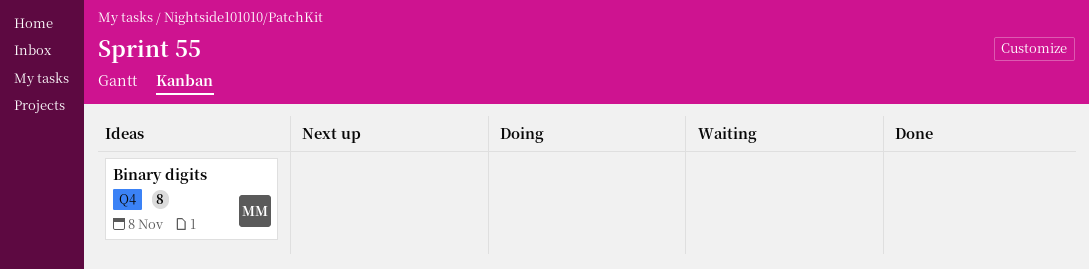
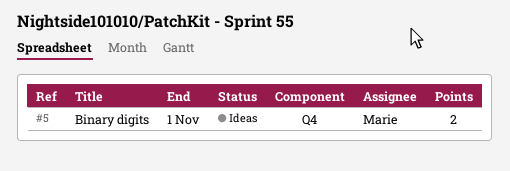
Binary digits, estimate: 8 -> 2
Binary digits, due: Nov 8 -> Nov 1

